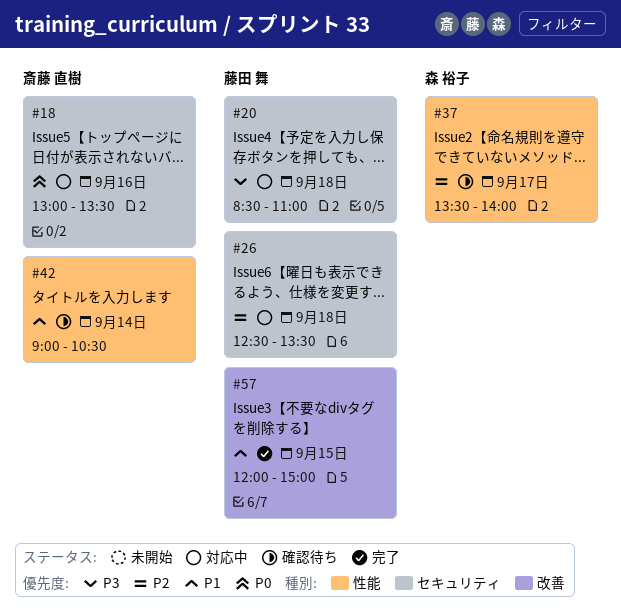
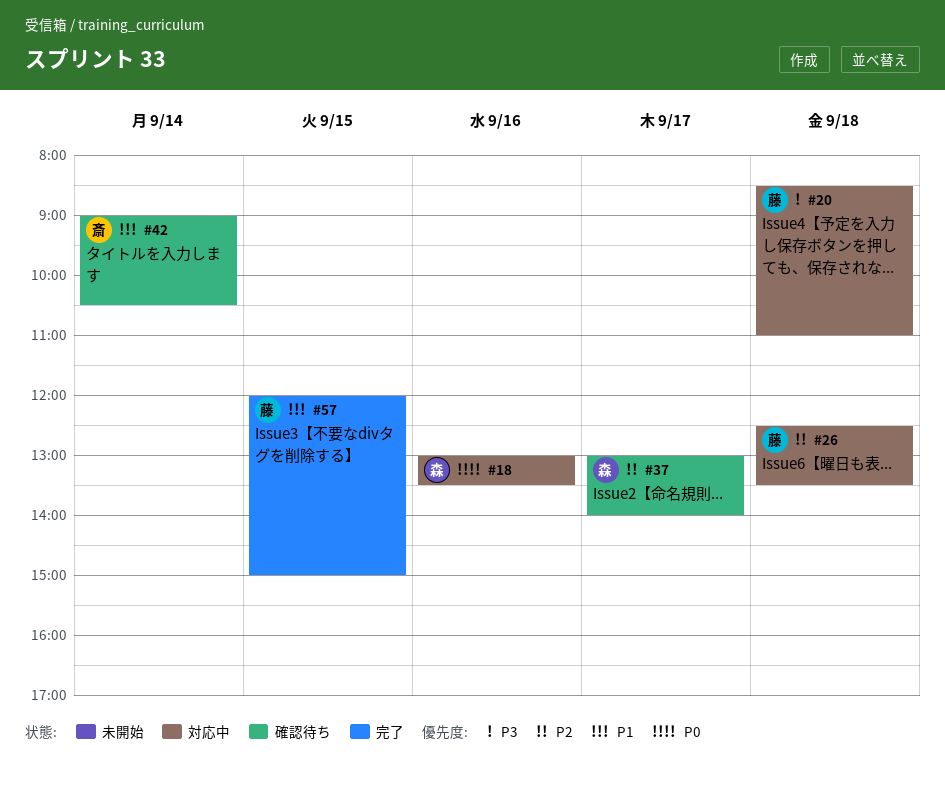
#18, owner: 斎藤 直樹 -> 森 裕子
#37, begins: 13:30 -> 13:00

